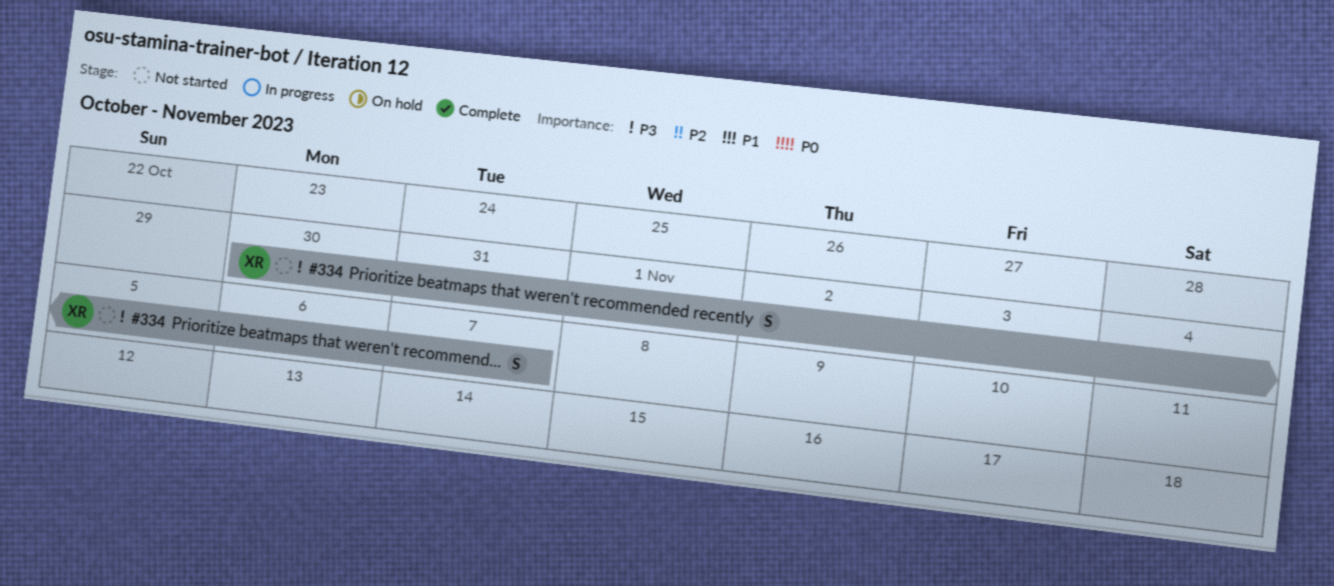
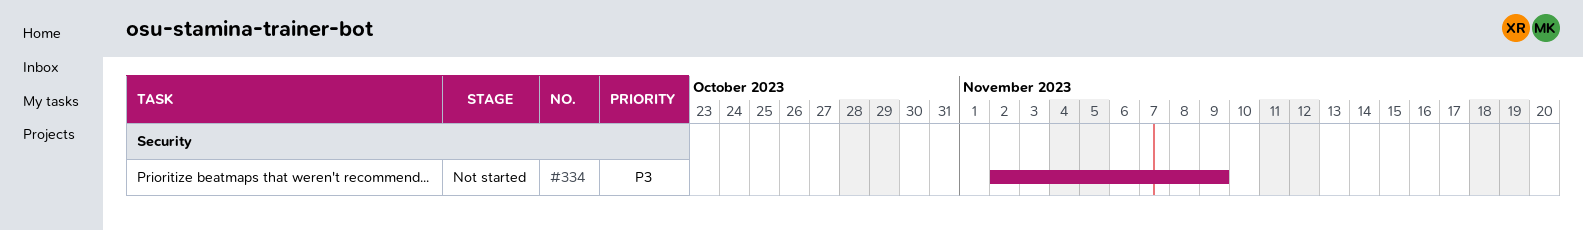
#334, start: Oct 30 -> Nov 2
#334, due: Nov 7 -> Nov 9

